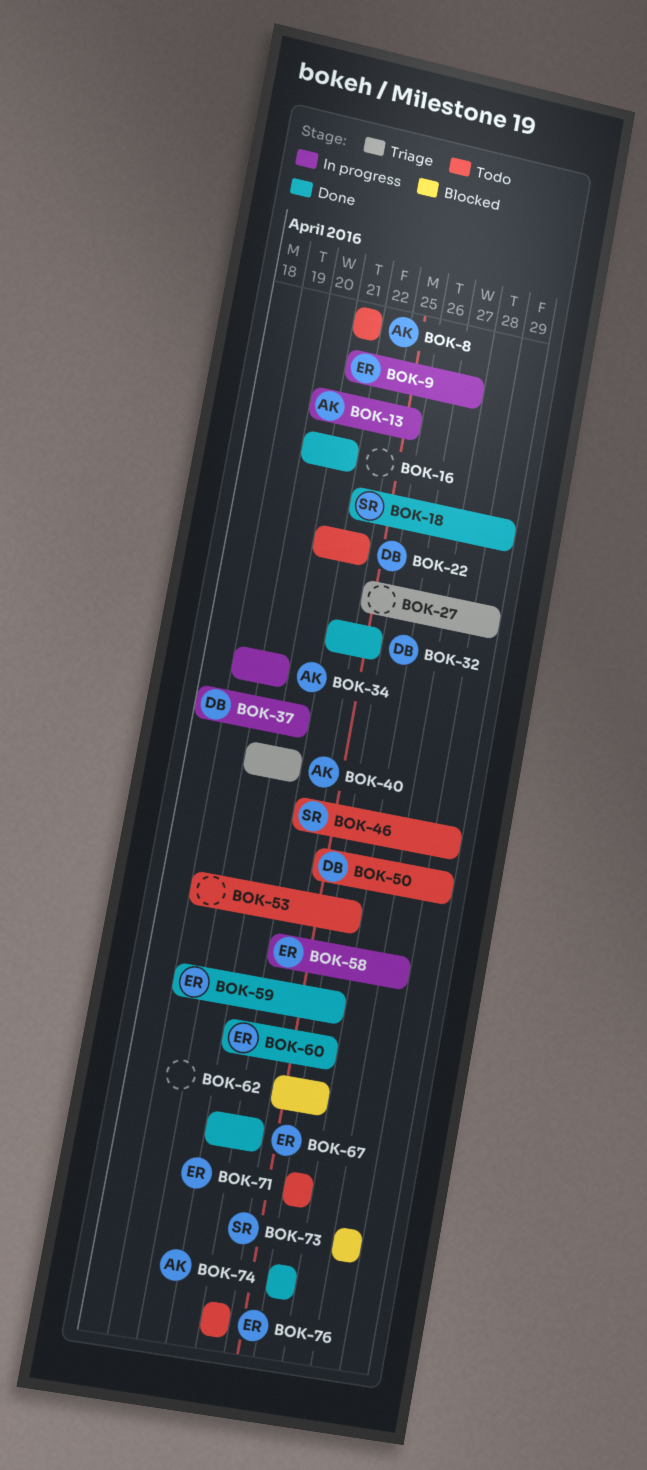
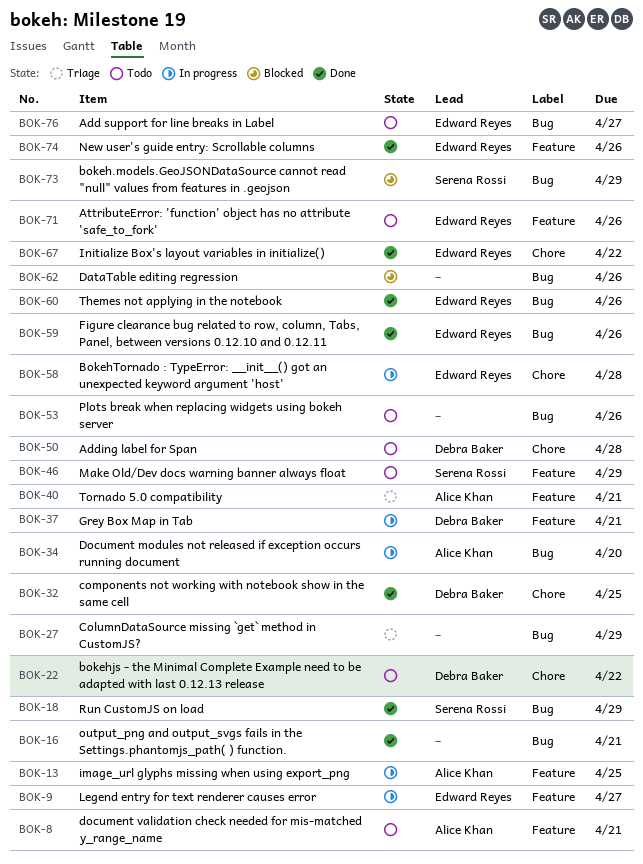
BOK-50, due: Apr 29 -> Apr 28
BOK-73, due: Apr 28 -> Apr 29
BOK-74, owner: Alice Khan -> Edward Reyes
BOK-76, due: Apr 22 -> Apr 27

